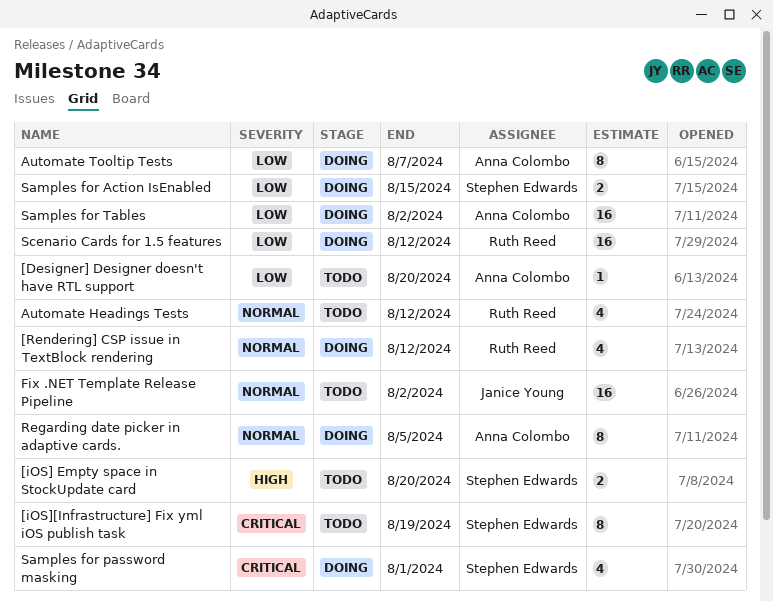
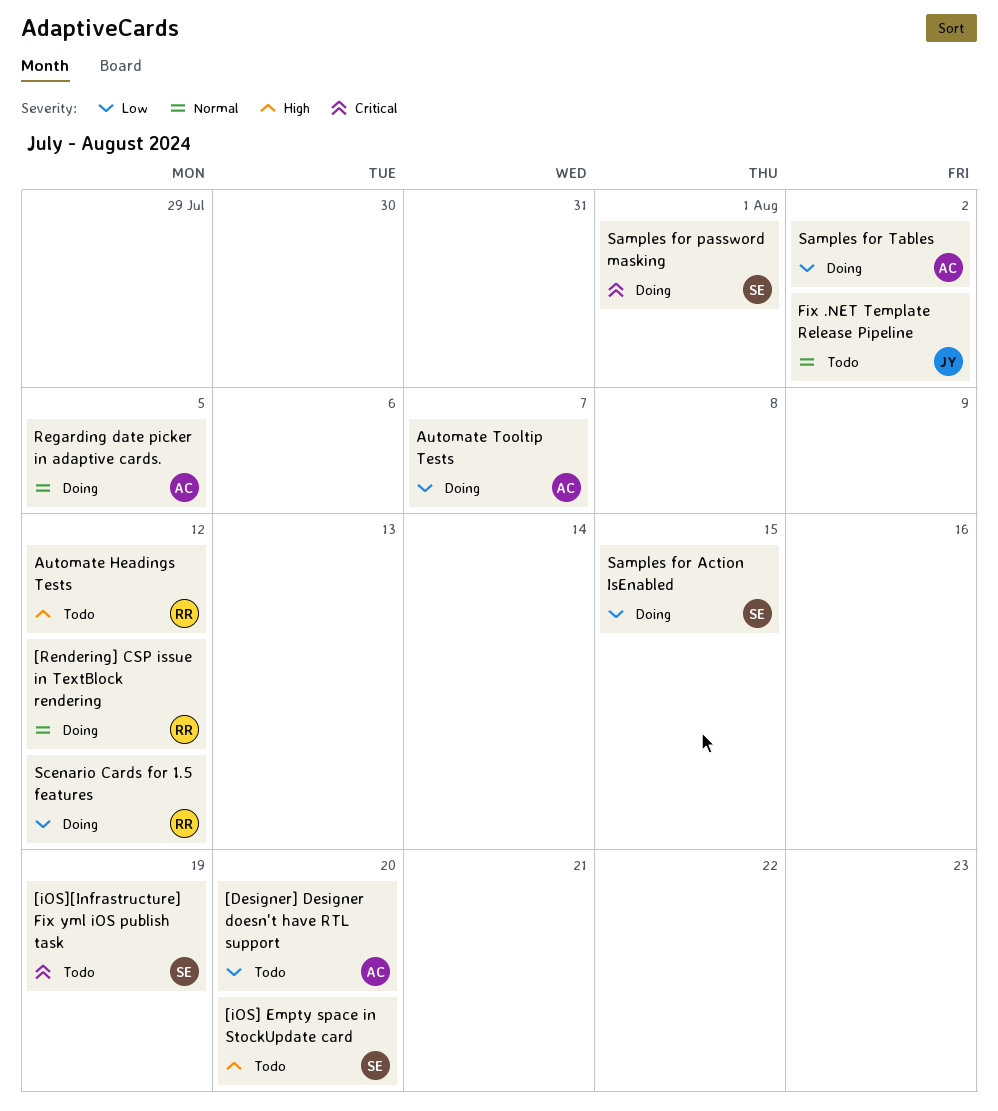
Automate Headings Tests, priority: Normal -> High

